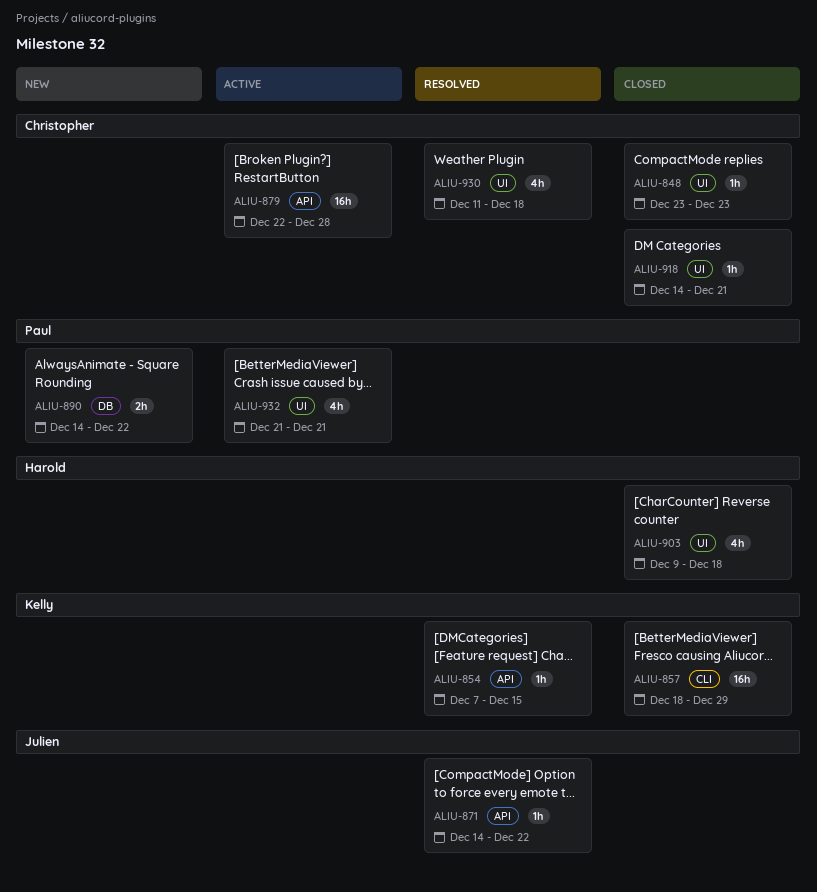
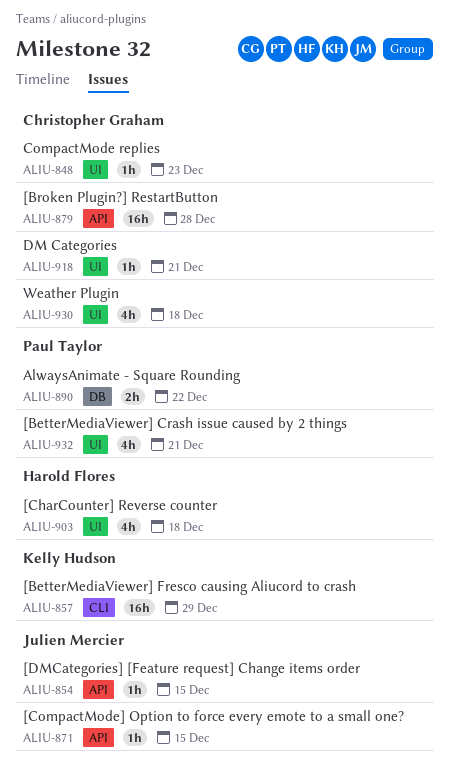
ALIU-854, owner: Kelly Hudson -> Julien Mercier
ALIU-871, due: Dec 22 -> Dec 15

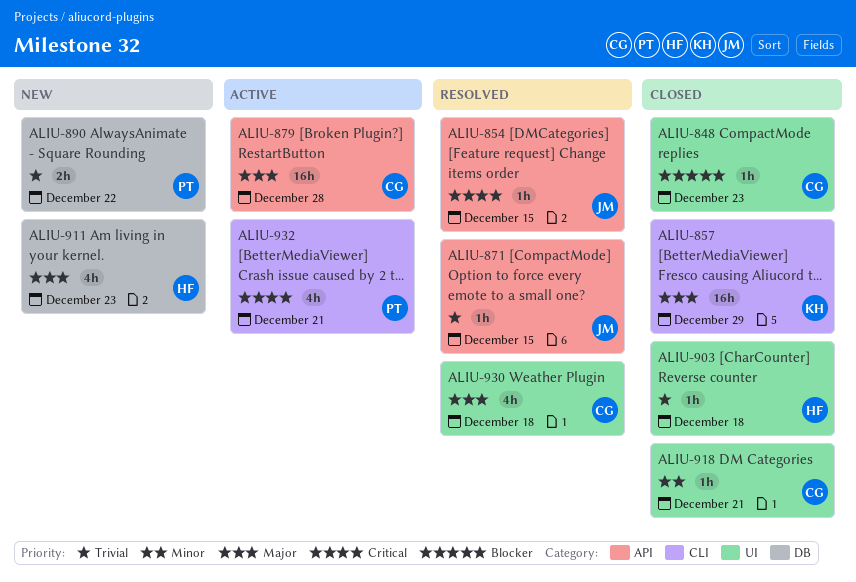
ALIU-903, estimate: 4h -> 1h
ALIU-911: none -> present
ALIU-932, label: UI -> CLI

